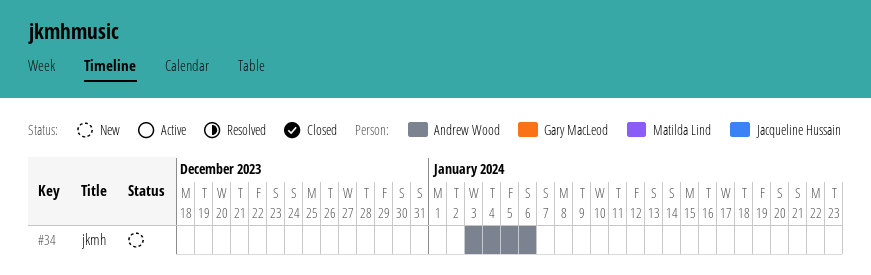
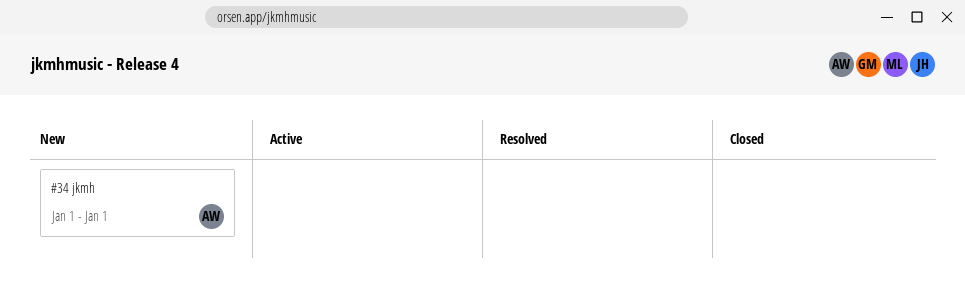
#34, start: Jan 3 -> Jan 1
#34, due: Jan 6 -> Jan 1

